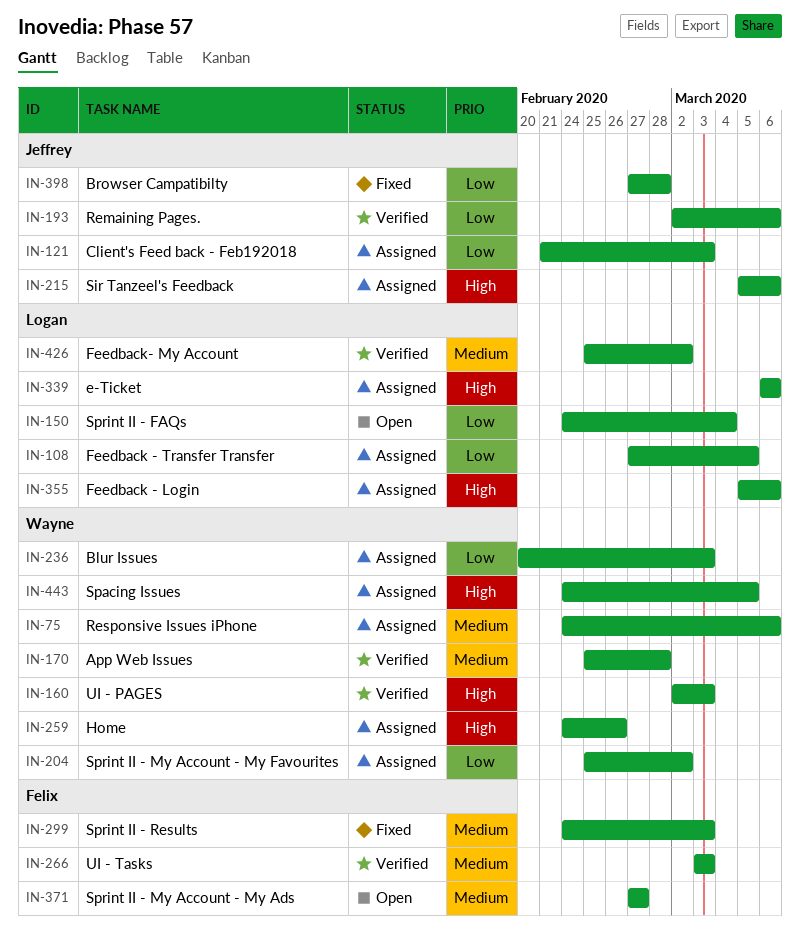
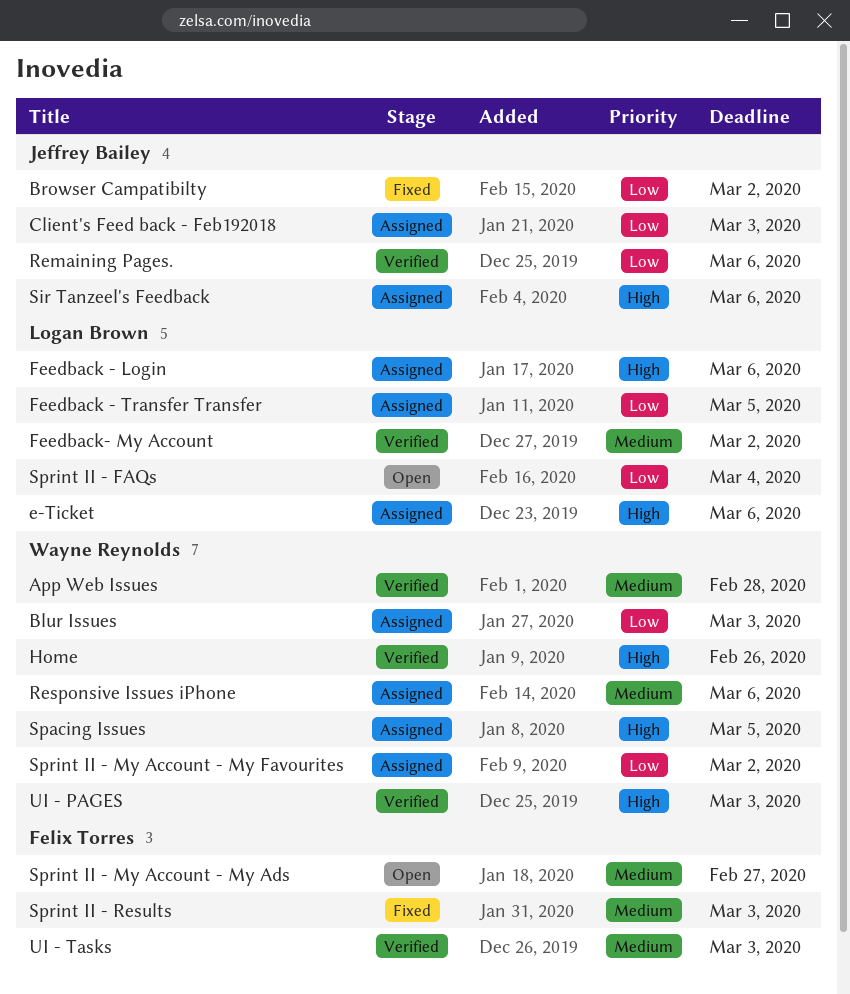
Browser Campatibilty, due: Feb 28 -> Mar 2
Home, status: Assigned -> Verified

